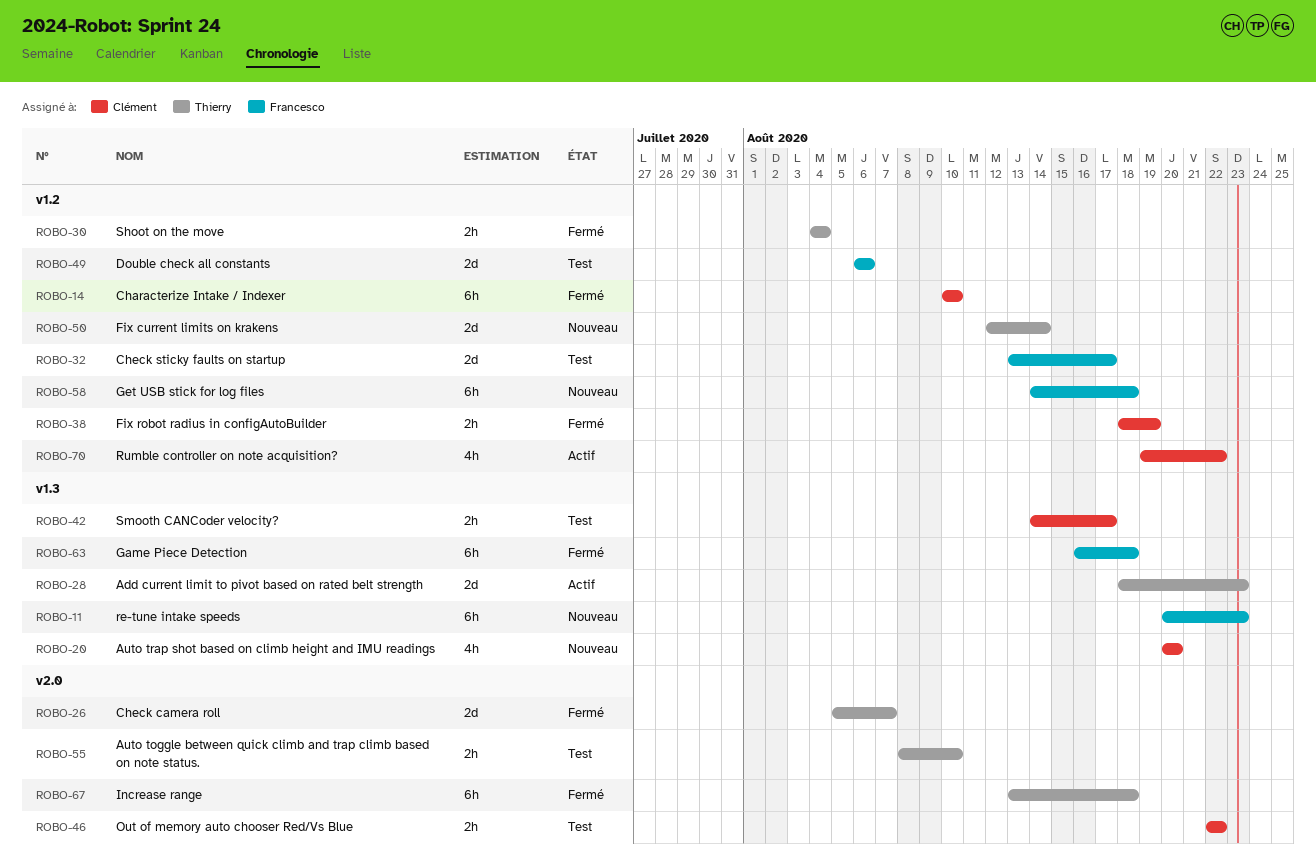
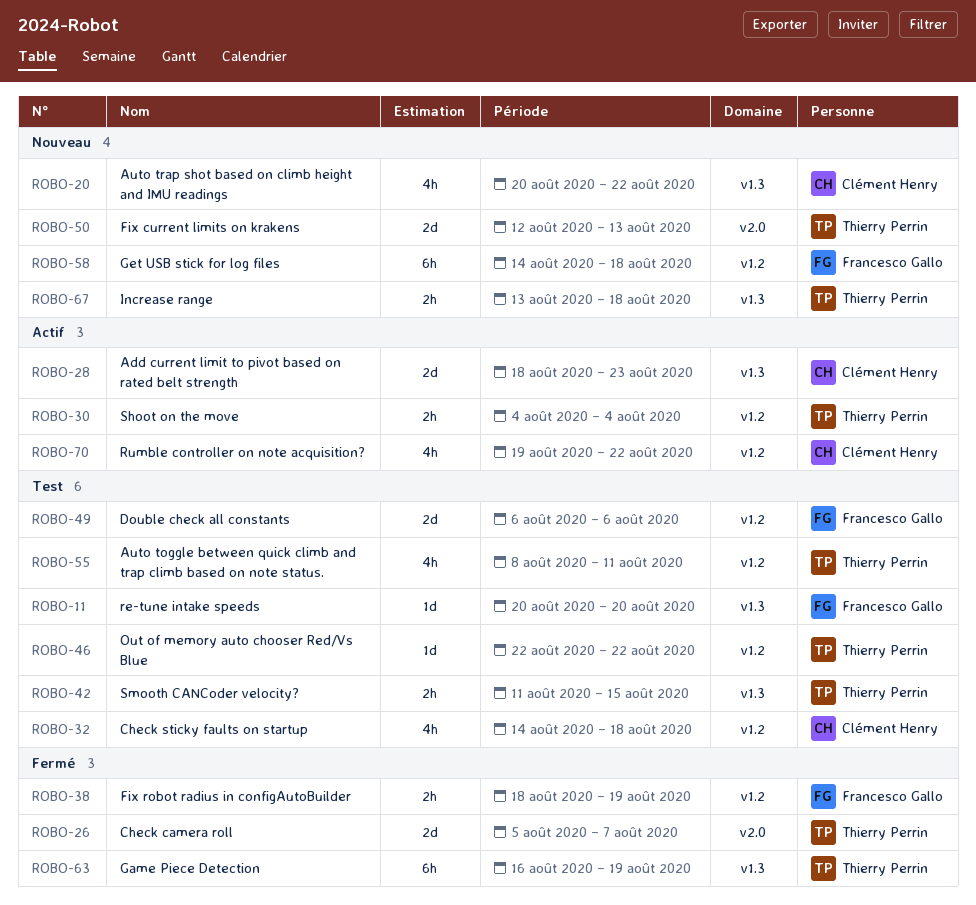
ROBO-11, status: Nouveau -> Test
ROBO-11, estimate: 6h -> 1d
ROBO-11, due: Aug 23 -> Aug 20
ROBO-14: present -> none
ROBO-20, due: Aug 20 -> Aug 22
ROBO-28, owner: Thierry Perrin -> Clément Henry
ROBO-30, status: Fermé -> Actif
ROBO-32, owner: Francesco Gallo -> Clément Henry
ROBO-32, estimate: 2d -> 4h
ROBO-32, start: Aug 13 -> Aug 14
ROBO-32, due: Aug 17 -> Aug 18
ROBO-38, owner: Clément Henry -> Francesco Gallo
ROBO-42, owner: Clément Henry -> Thierry Perrin
ROBO-42, start: Aug 14 -> Aug 11
ROBO-42, due: Aug 17 -> Aug 15
ROBO-46, owner: Clément Henry -> Thierry Perrin
ROBO-46, label: v2.0 -> v1.2
ROBO-46, estimate: 2h -> 1d
ROBO-50, label: v1.2 -> v2.0
ROBO-50, due: Aug 14 -> Aug 13
ROBO-55, label: v2.0 -> v1.2
ROBO-55, estimate: 2h -> 4h
ROBO-55, due: Aug 10 -> Aug 11
ROBO-63, owner: Francesco Gallo -> Thierry Perrin
ROBO-63, due: Aug 18 -> Aug 19
ROBO-67, status: Fermé -> Nouveau
ROBO-67, label: v2.0 -> v1.3
ROBO-67, estimate: 6h -> 2h

